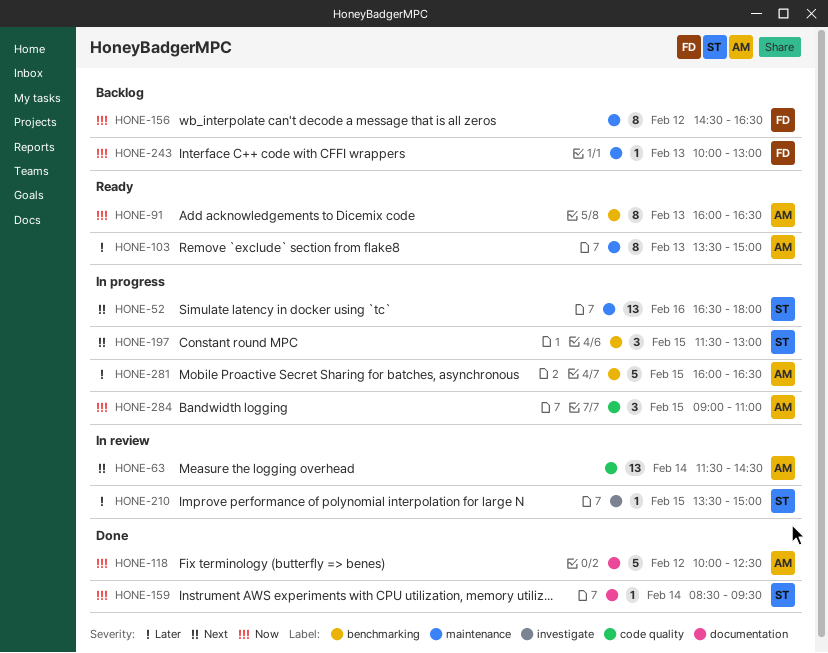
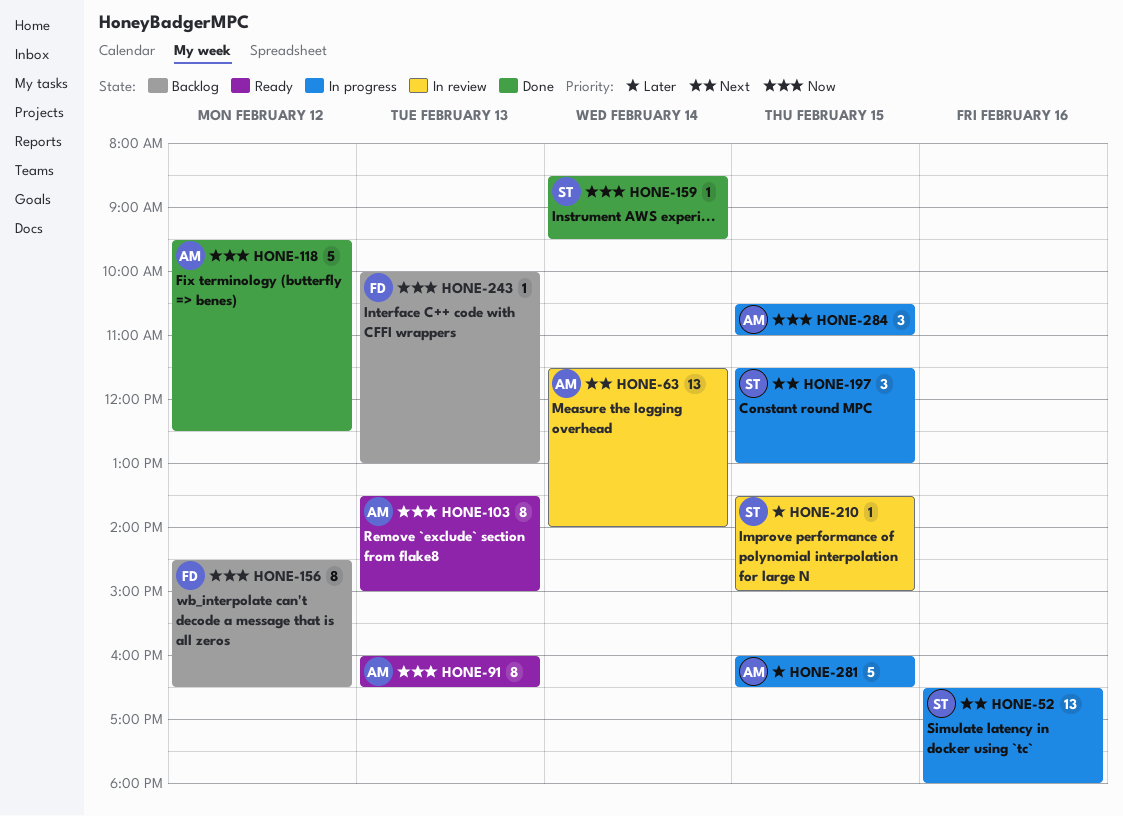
HONE-63, ends: 14:30 -> 14:00
HONE-103, priority: Later -> Now
HONE-118, begins: 10:00 -> 09:30
HONE-284, begins: 09:00 -> 10:30

